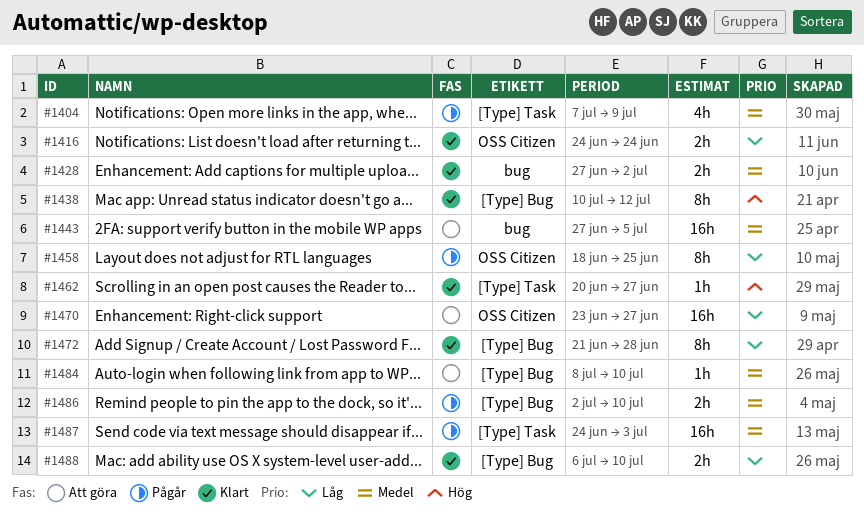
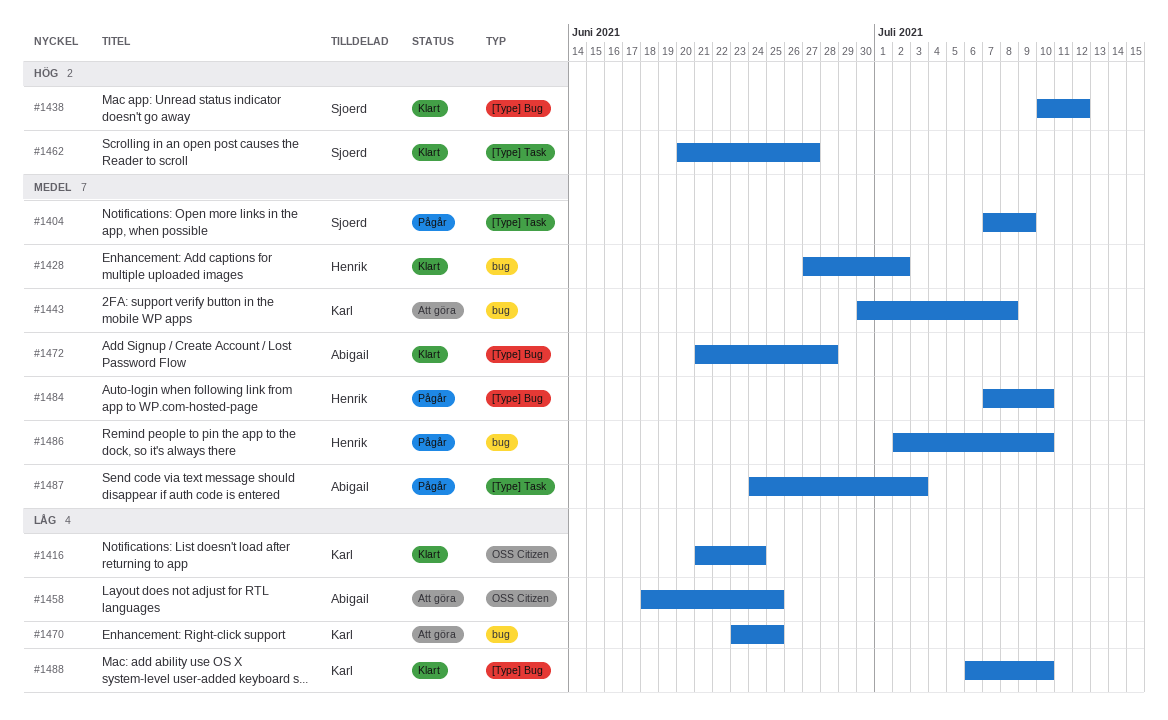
#1416, start: Jun 24 -> Jun 21
#1443, start: Jun 27 -> Jun 30
#1443, due: Jul 5 -> Jul 8
#1458, status: Pågår -> Att göra
#1470, label: OSS Citizen -> bug
#1470, due: Jun 27 -> Jun 25
#1472, priority: Låg -> Medel
#1484, status: Att göra -> Pågår
#1484, start: Jul 8 -> Jul 7
#1486, label: [Type] Bug -> bug

